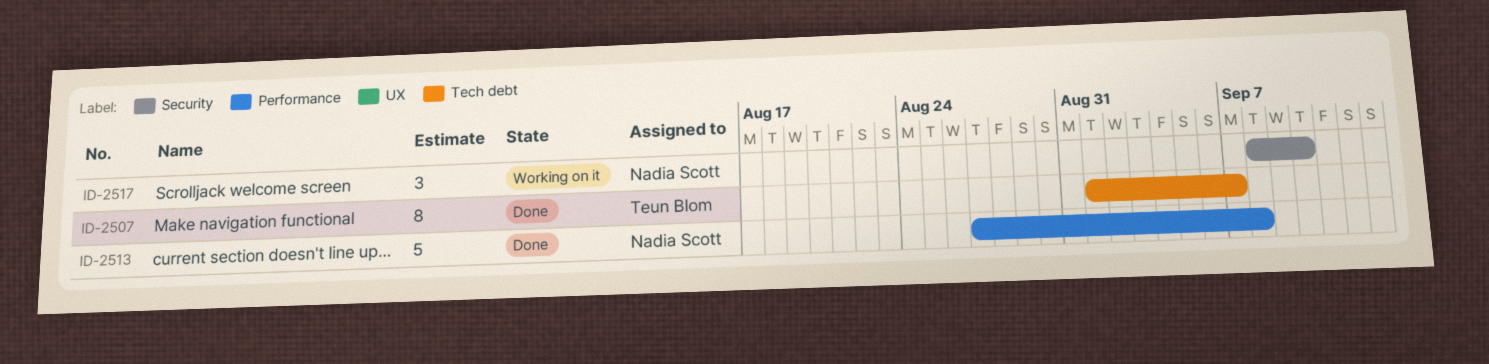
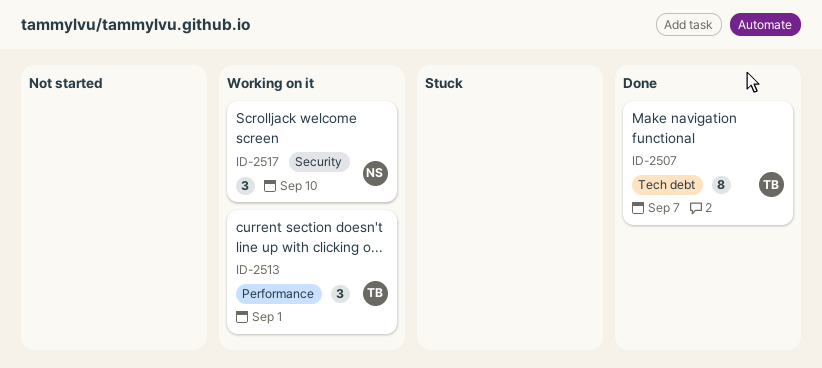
ID-2513, status: Done -> Working on it
ID-2513, owner: Nadia Scott -> Teun Blom
ID-2513, estimate: 5 -> 3
ID-2513, due: Sep 8 -> Sep 1

